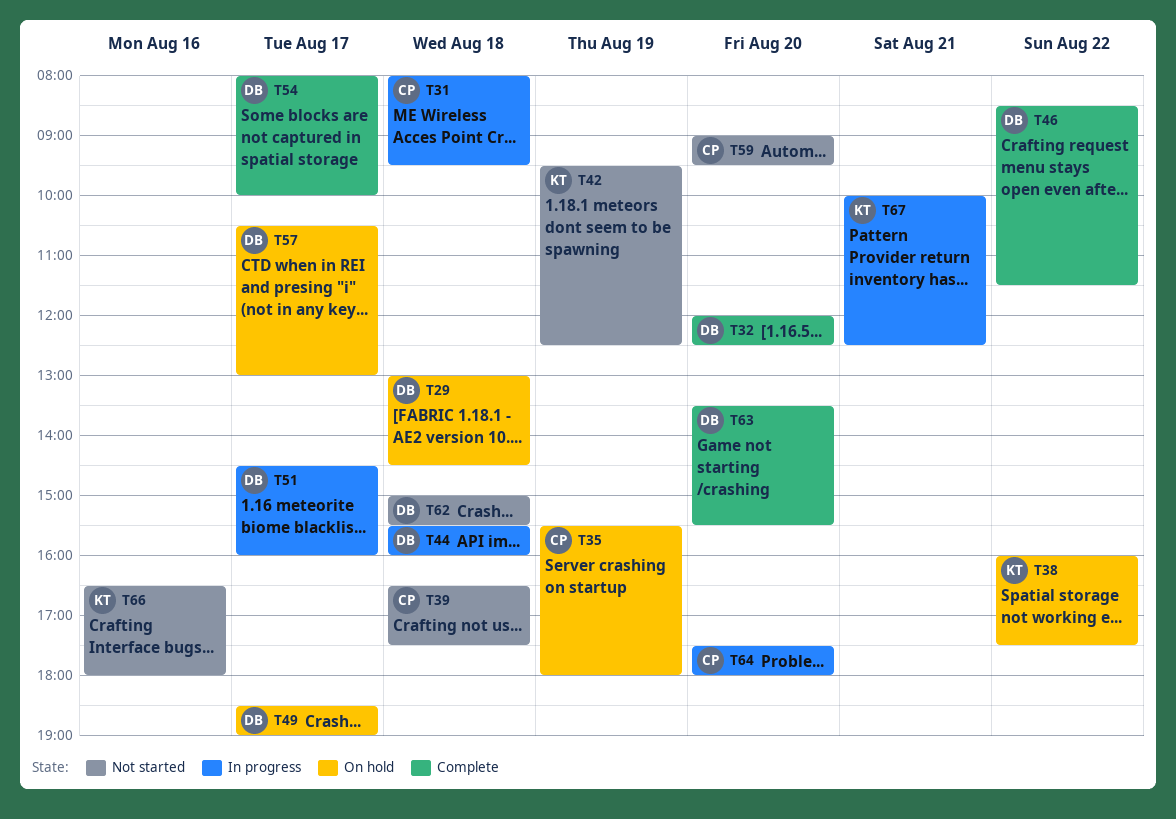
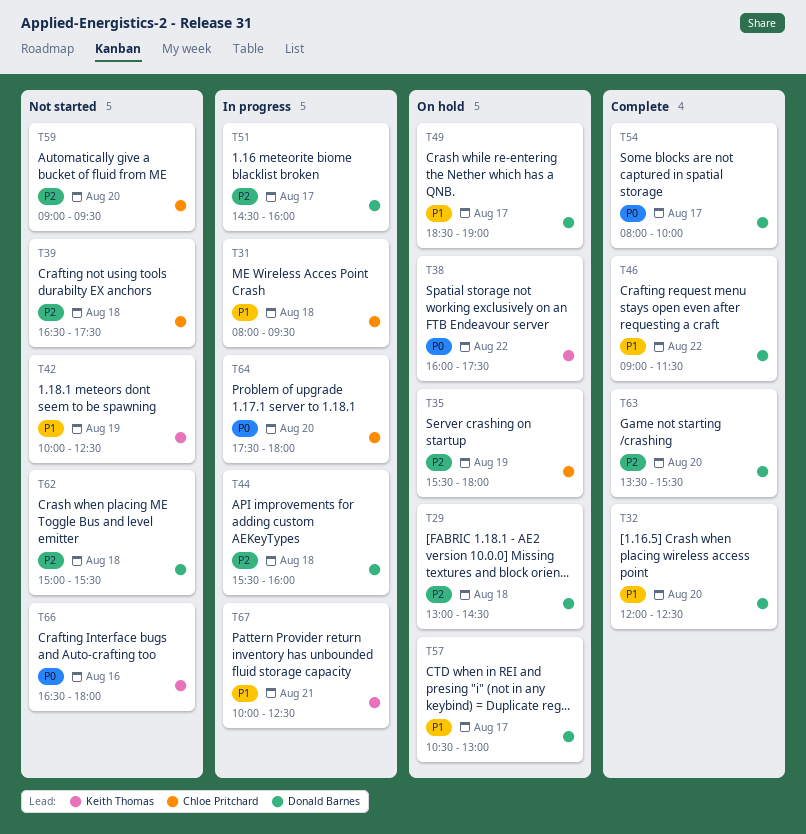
T42, begins: 09:30 -> 10:00
T46, begins: 08:30 -> 09:00

